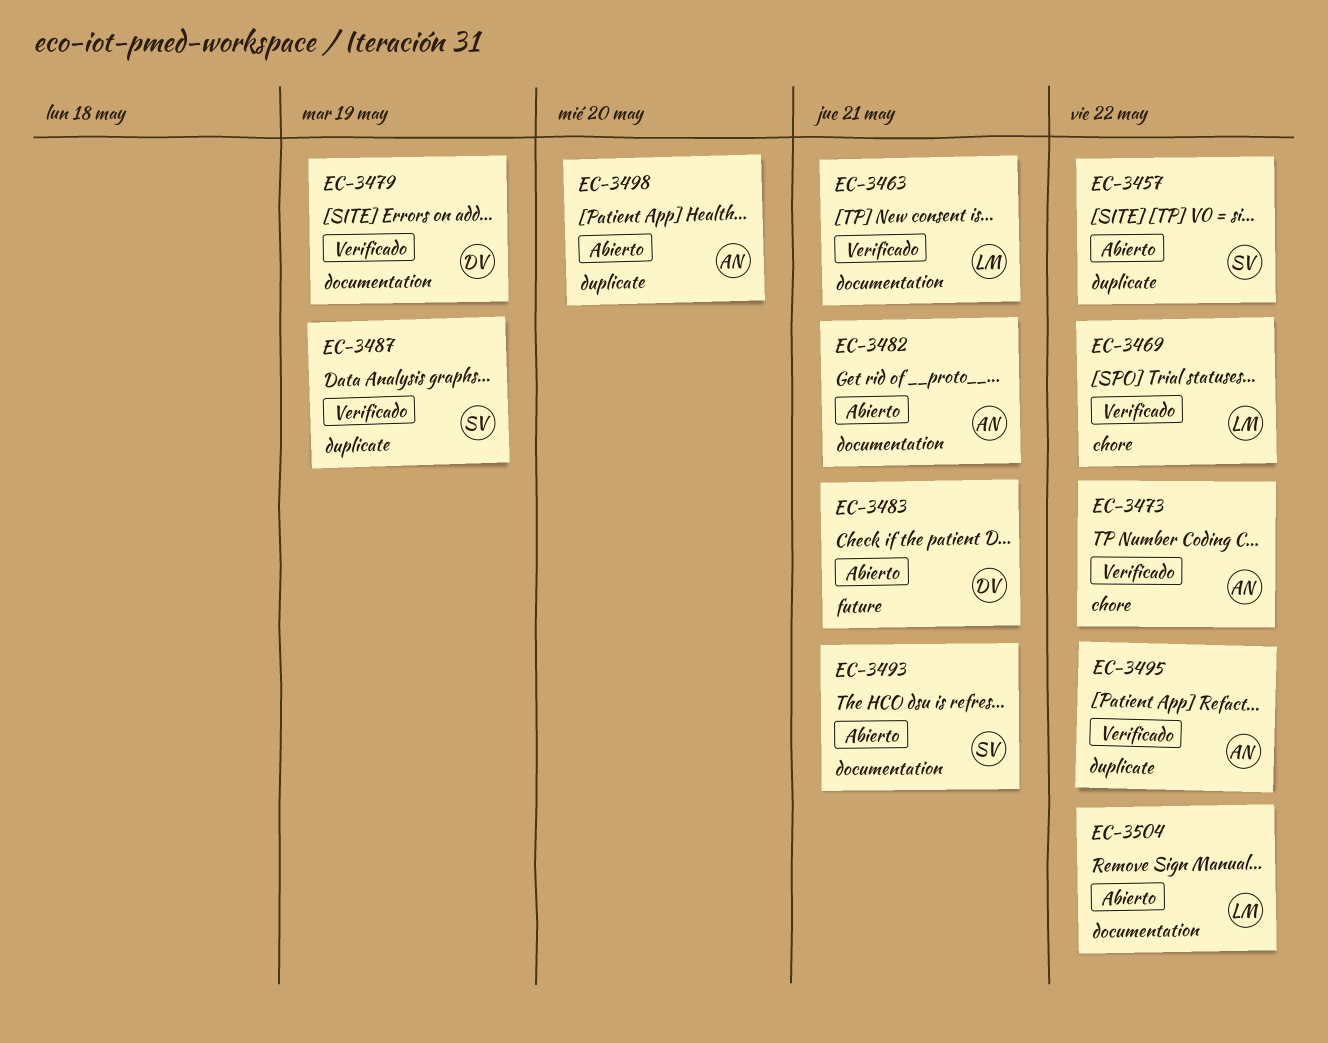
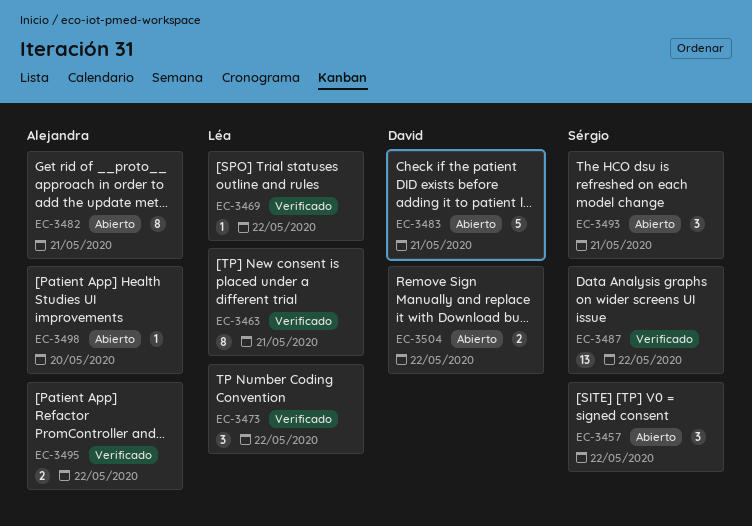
EC-3473, owner: Alejandra -> Léa
EC-3479: present -> none
EC-3487, due: May 19 -> May 22
EC-3504, owner: Léa -> David

